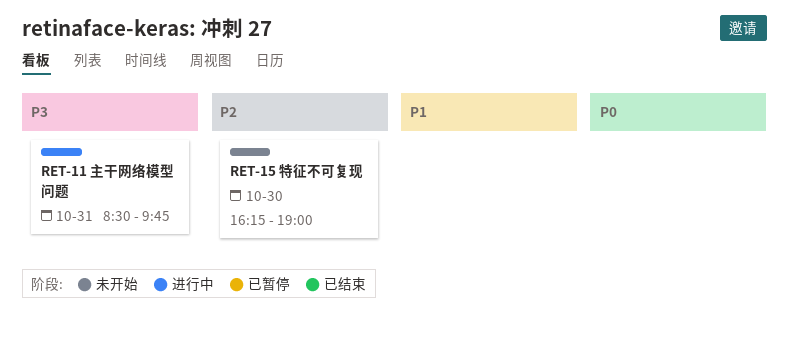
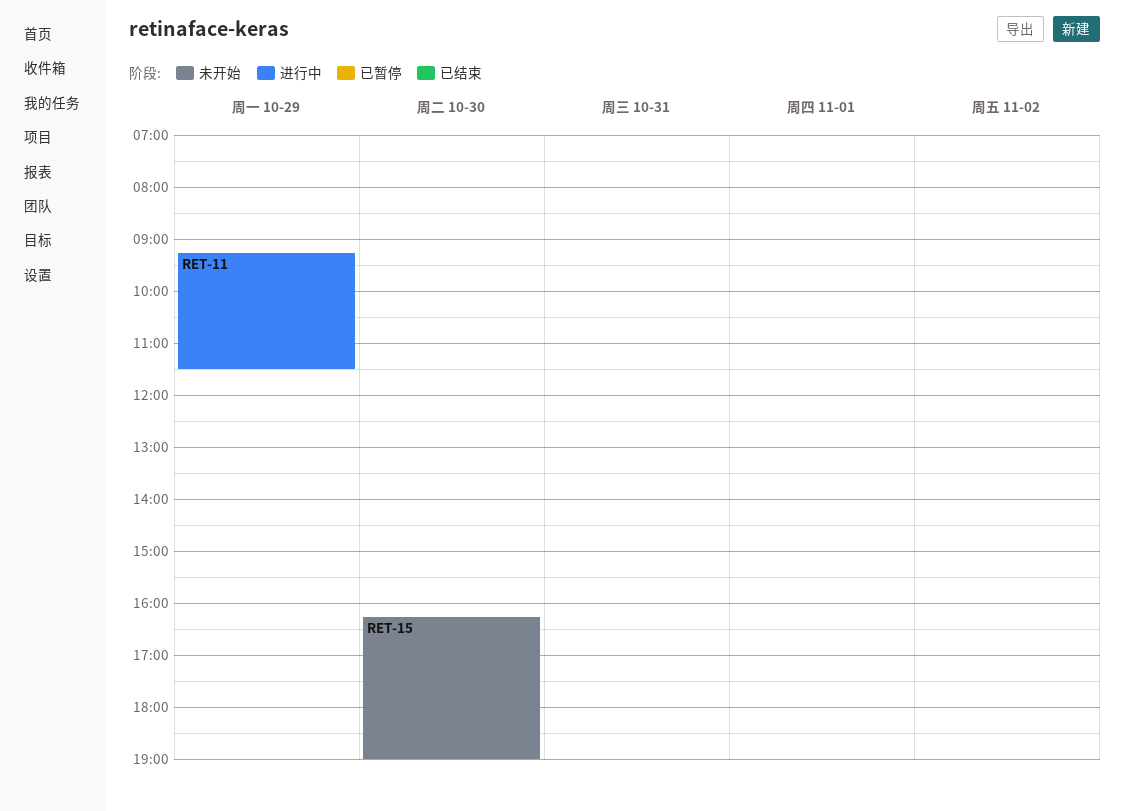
RET-11, day: Oct 31 -> Oct 29
RET-11, begins: 08:30 -> 09:15
RET-11, ends: 09:45 -> 11:30

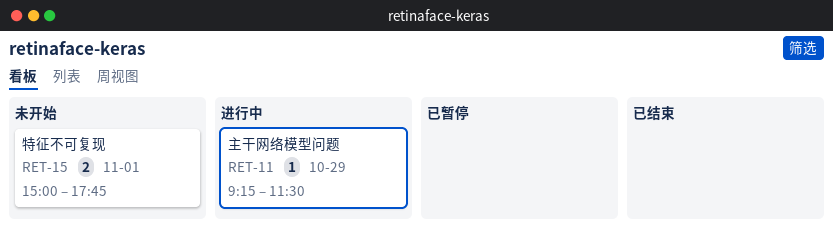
RET-15, day: Oct 30 -> Nov 1
RET-15, begins: 16:15 -> 15:00
RET-15, ends: 19:00 -> 17:45

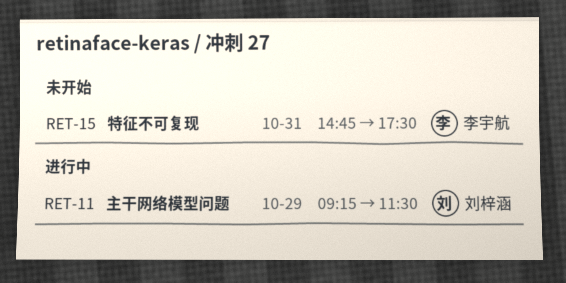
RET-15, day: Nov 1 -> Oct 31
RET-15, begins: 15:00 -> 14:45
RET-15, ends: 17:45 -> 17:30

